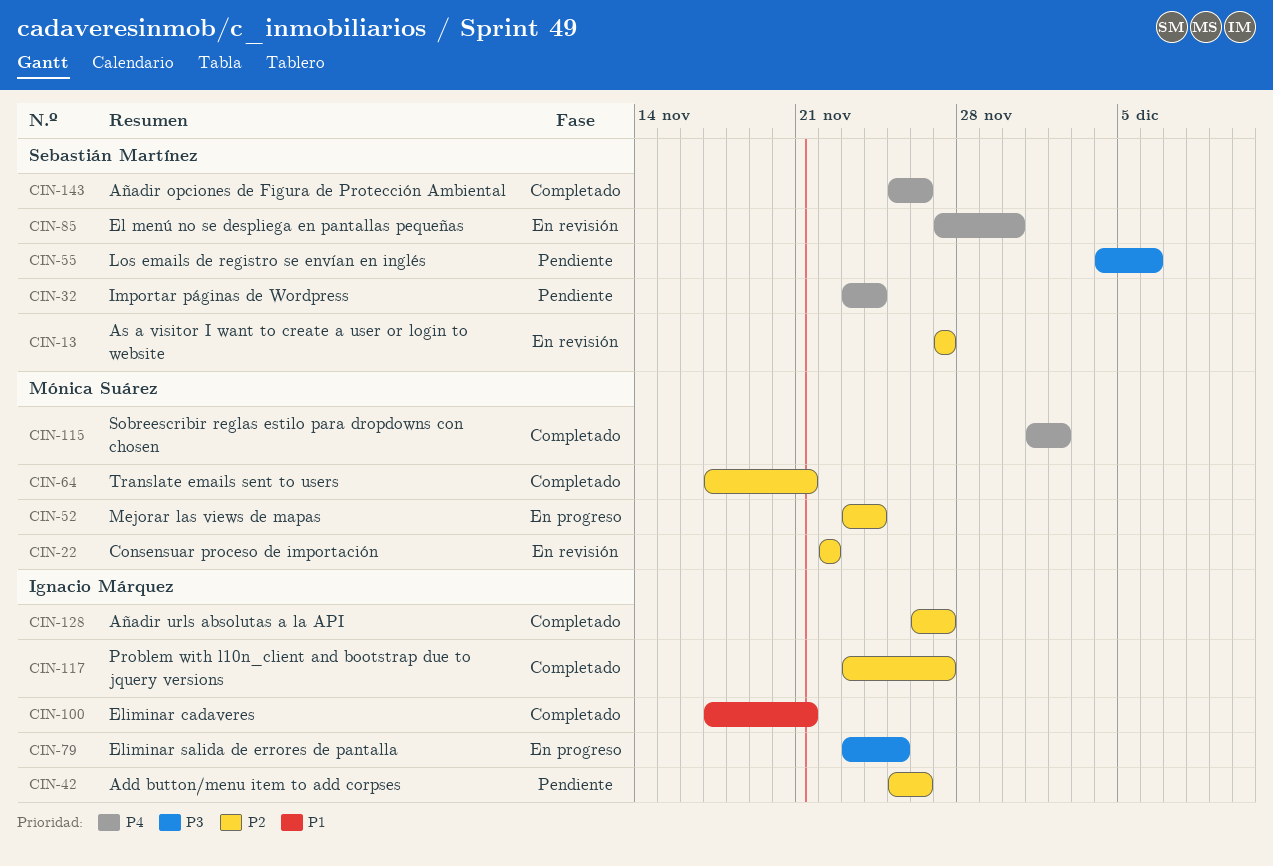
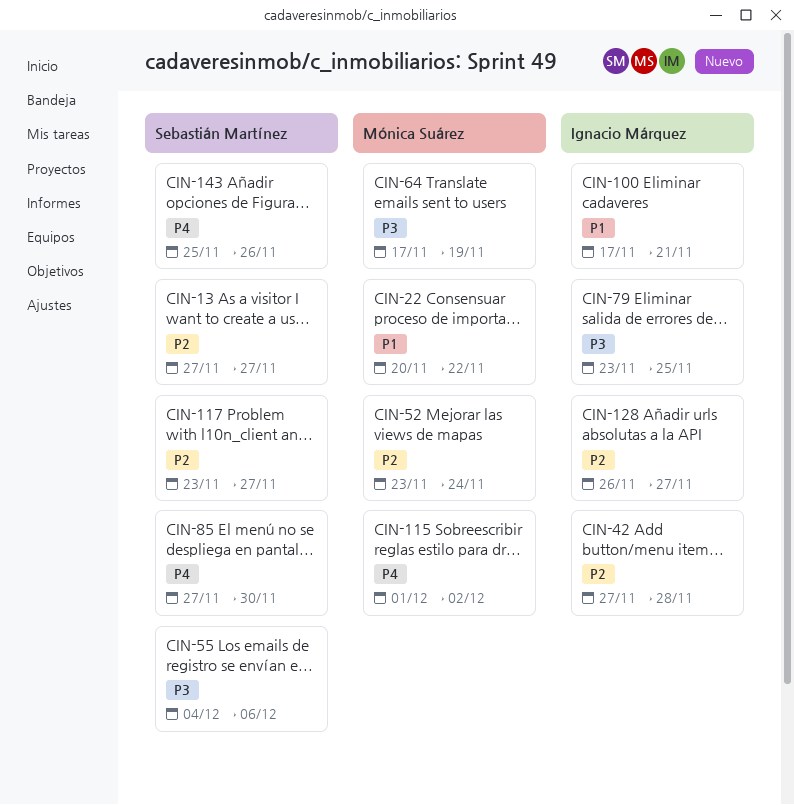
CIN-22, priority: P2 -> P1
CIN-22, start: Nov 22 -> Nov 20
CIN-32: present -> none
CIN-42, start: Nov 25 -> Nov 27
CIN-42, due: Nov 26 -> Nov 28
CIN-64, priority: P2 -> P3
CIN-64, due: Nov 21 -> Nov 19
CIN-117, owner: Ignacio Márquez -> Sebastián Martínez

